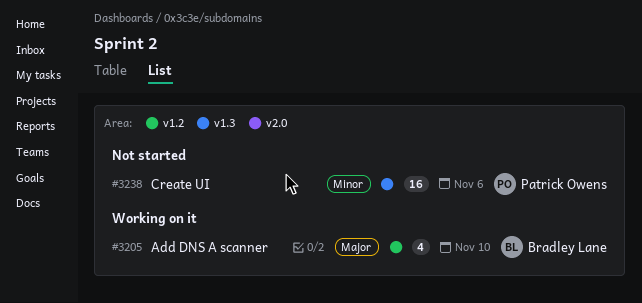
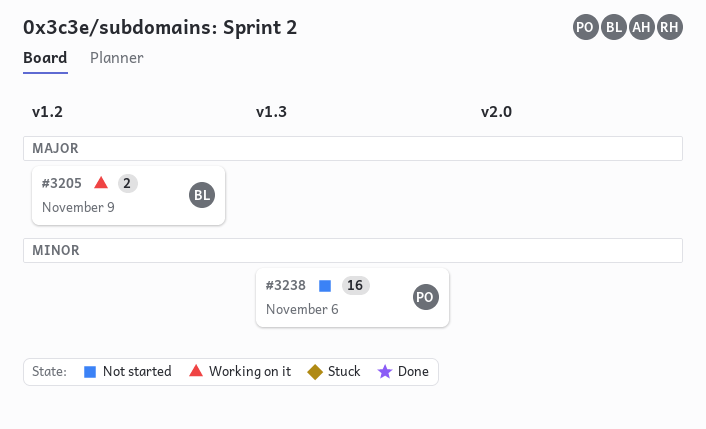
#3205, estimate: 4 -> 2
#3205, due: Nov 10 -> Nov 9

